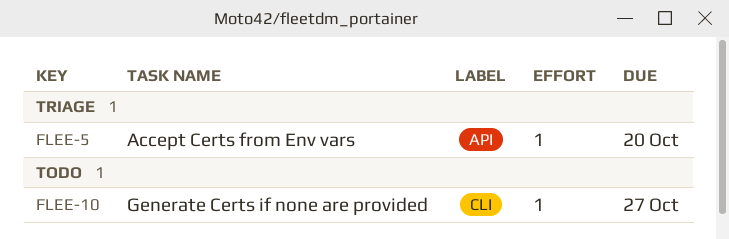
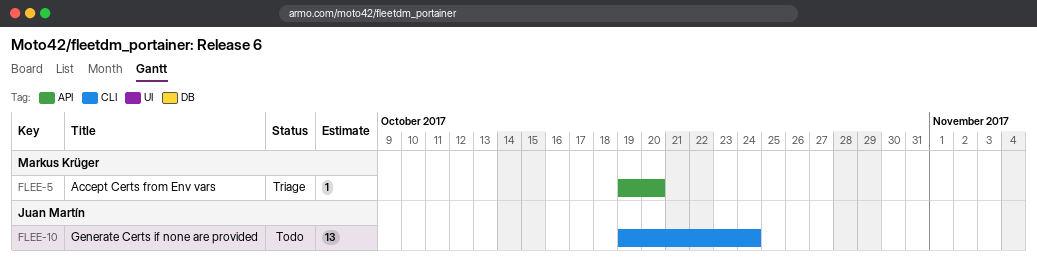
FLEE-10, estimate: 1 -> 13
FLEE-10, due: Oct 27 -> Oct 24

